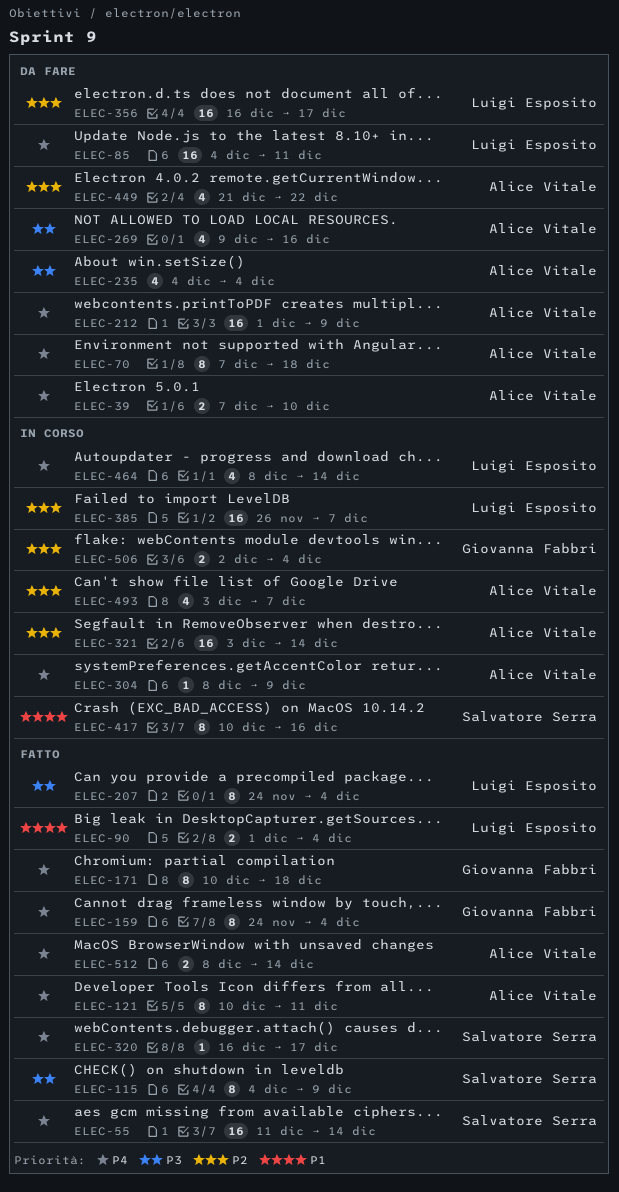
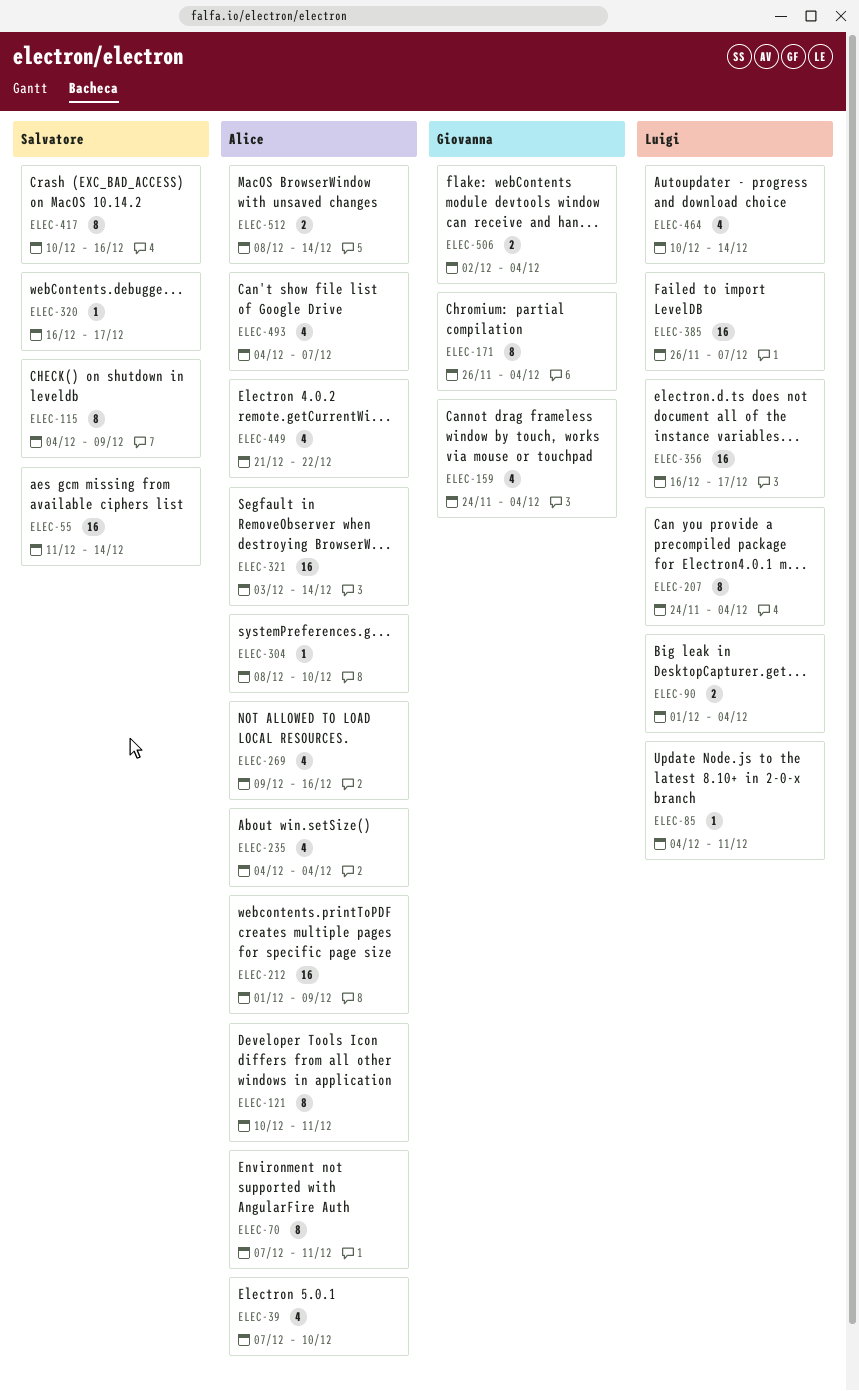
ELEC-39, estimate: 2 -> 4
ELEC-70, due: Dec 18 -> Dec 11
ELEC-85, estimate: 16 -> 1
ELEC-159, estimate: 8 -> 4
ELEC-171, start: Dec 10 -> Nov 26
ELEC-171, due: Dec 18 -> Dec 4
ELEC-304, due: Dec 9 -> Dec 10
ELEC-464, start: Dec 8 -> Dec 10
ELEC-493, start: Dec 3 -> Dec 4

